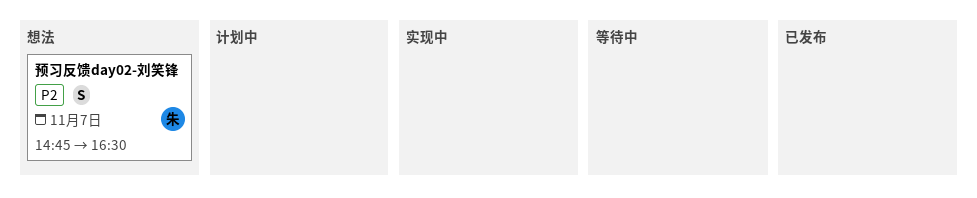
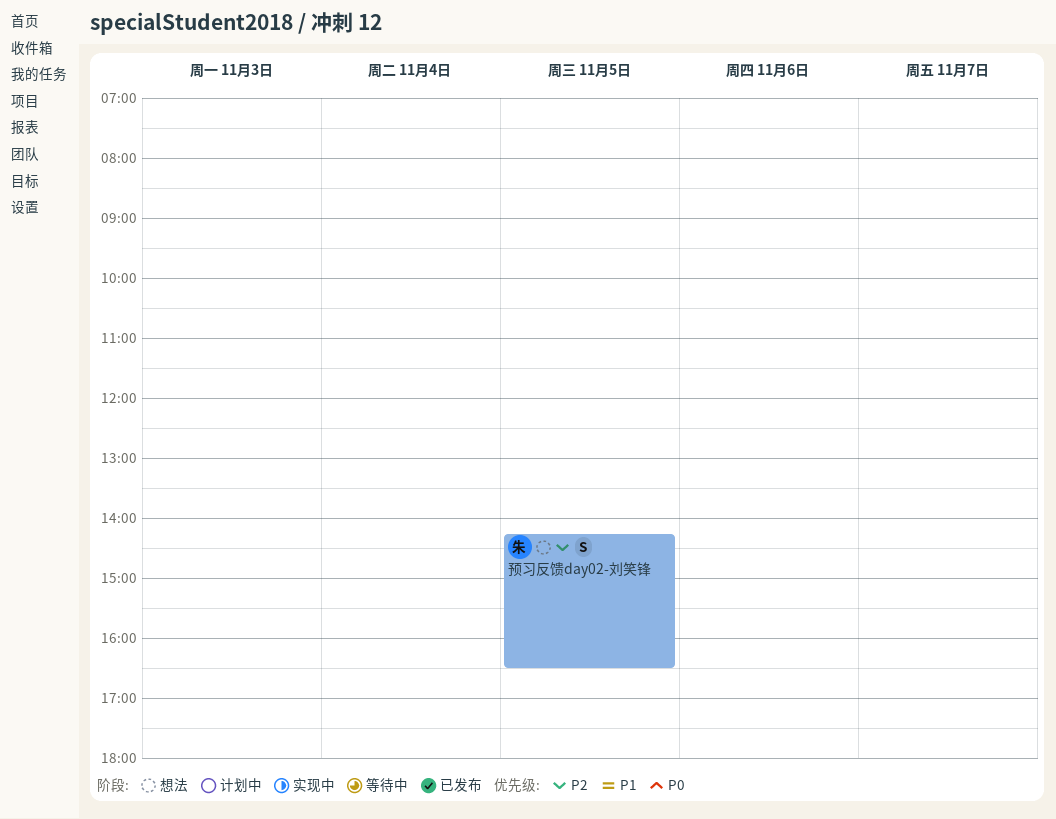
预习反馈day02-刘笑锋, day: Nov 7 -> Nov 5
预习反馈day02-刘笑锋, begins: 14:45 -> 14:15

